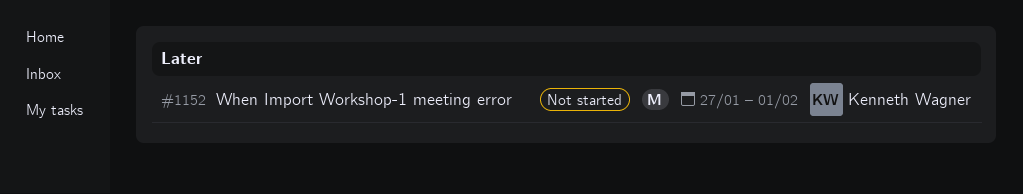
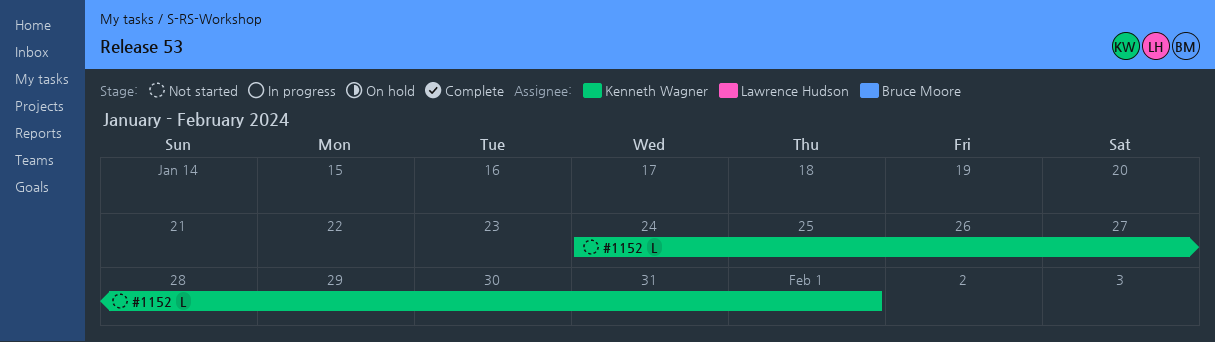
#1152, estimate: M -> L
#1152, start: Jan 27 -> Jan 24

